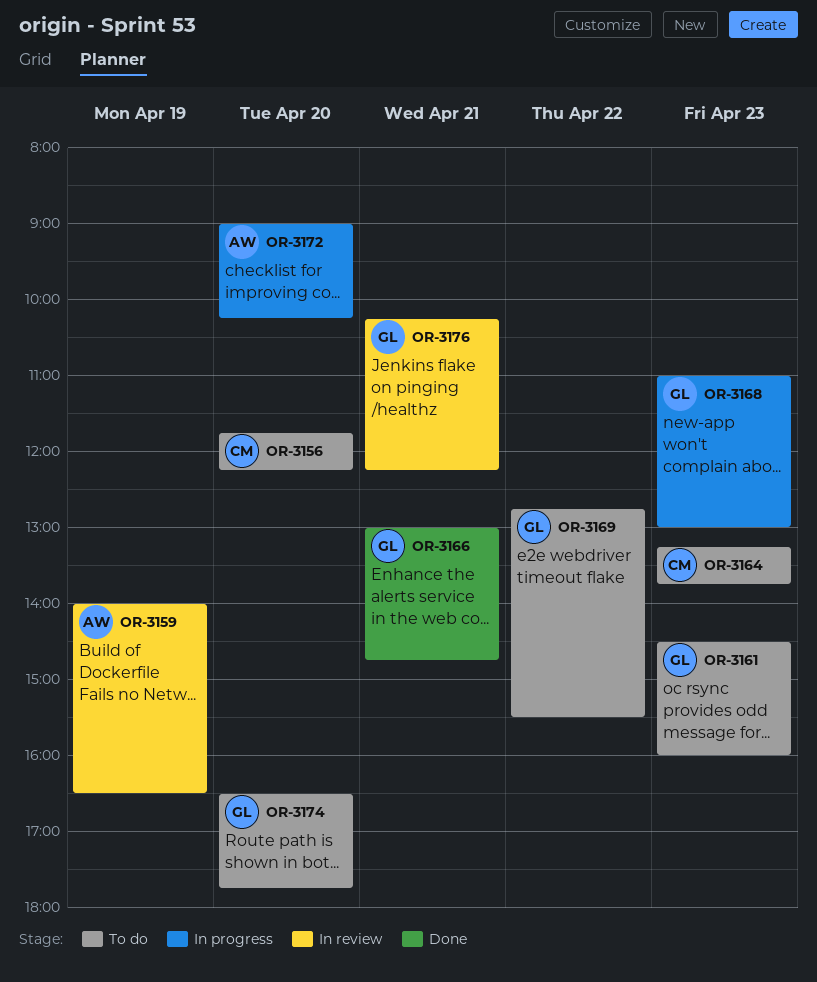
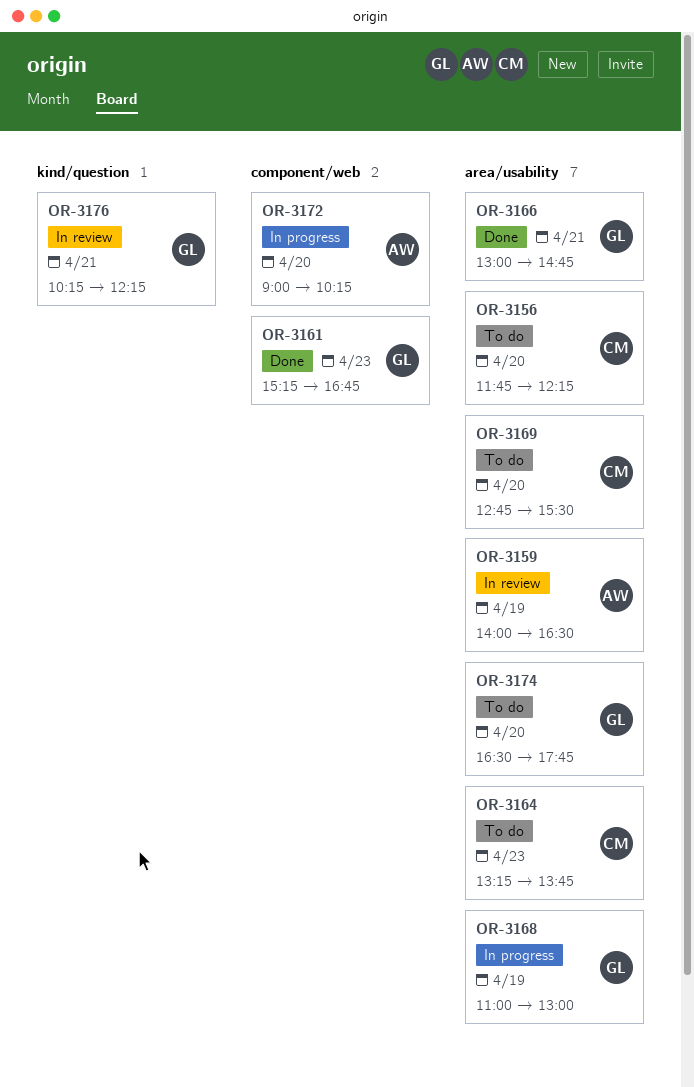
OR-3161, status: To do -> Done
OR-3161, begins: 14:30 -> 15:15
OR-3161, ends: 16:00 -> 16:45
OR-3168, day: Apr 23 -> Apr 19
OR-3169, owner: GL -> CM
OR-3169, day: Apr 22 -> Apr 20

